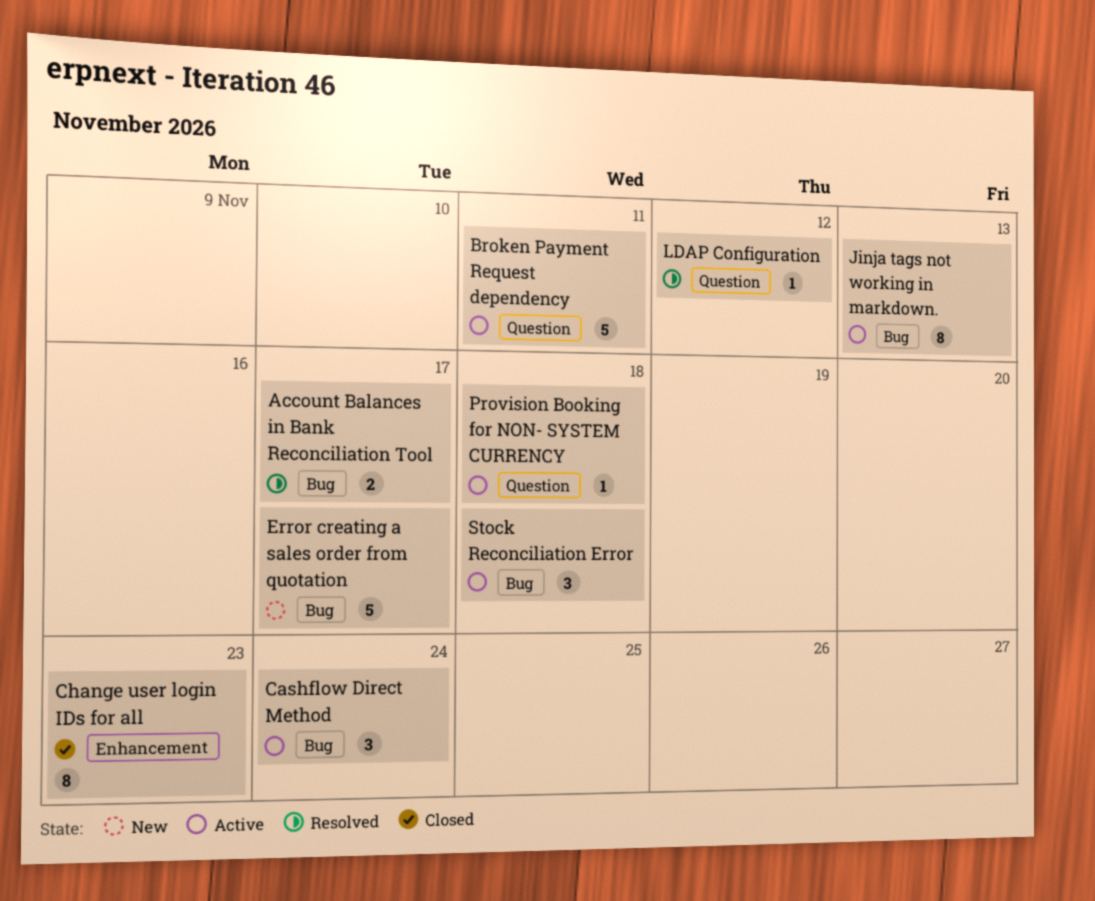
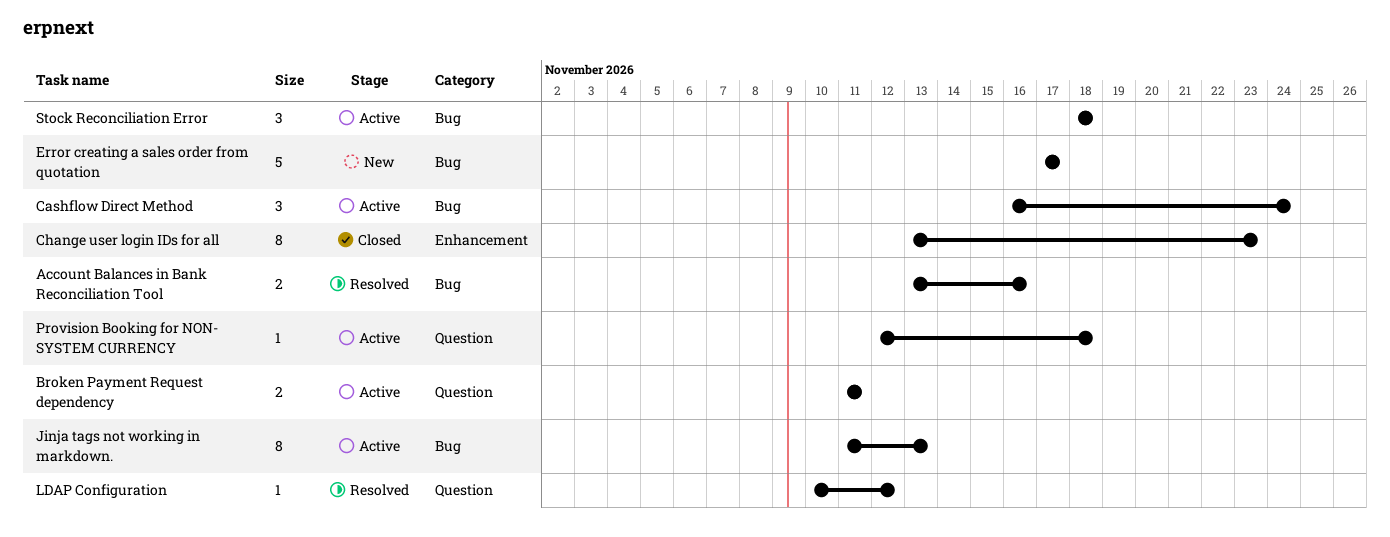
Account Balances in Bank Reconciliation Tool, due: Nov 17 -> Nov 16
Broken Payment Request dependency, estimate: 5 -> 2

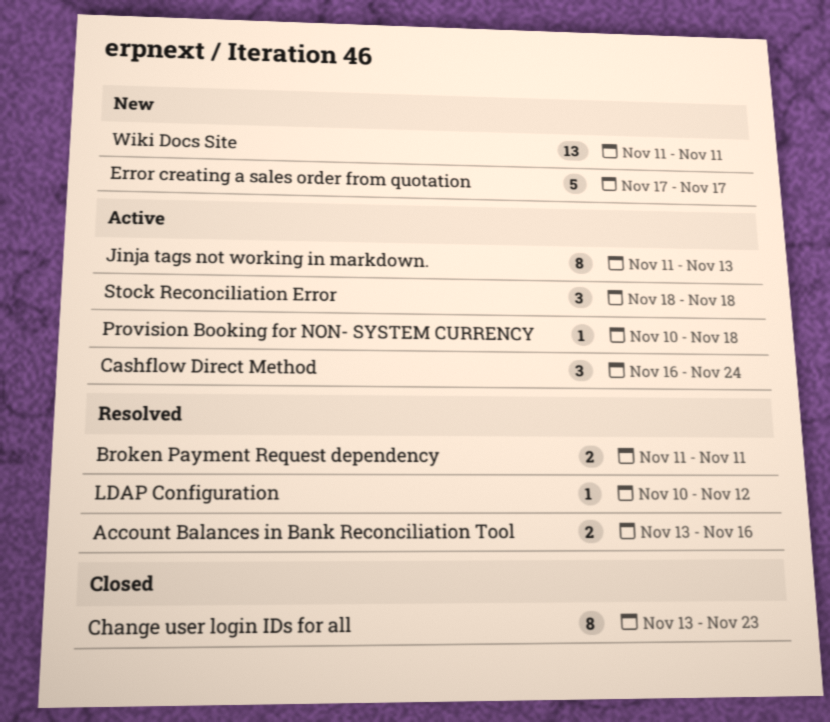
Broken Payment Request dependency, status: Active -> Resolved
Provision Booking for NON- SYSTEM CURRENCY, start: Nov 12 -> Nov 10
Wiki Docs Site: none -> present

